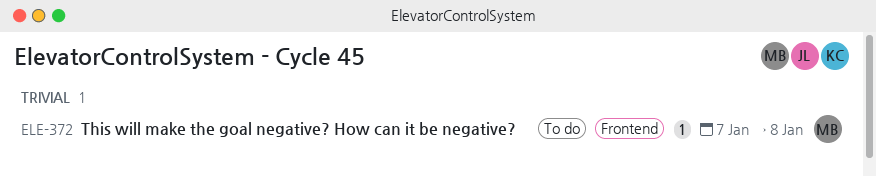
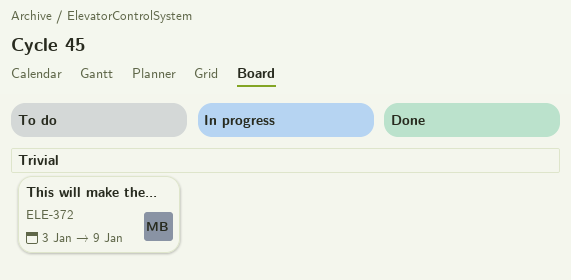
ELE-372, start: Jan 7 -> Jan 3
ELE-372, due: Jan 8 -> Jan 9

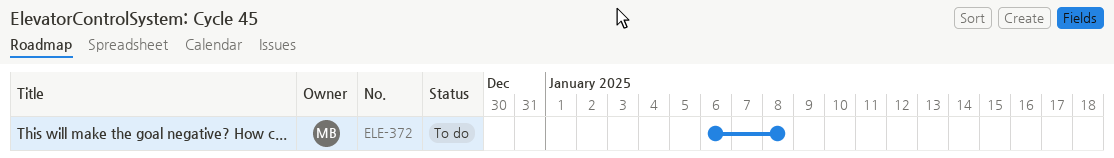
ELE-372, start: Jan 3 -> Jan 6
ELE-372, due: Jan 9 -> Jan 8

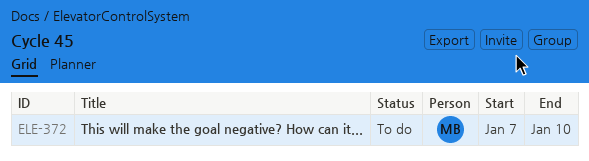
ELE-372, start: Jan 6 -> Jan 7
ELE-372, due: Jan 8 -> Jan 10

